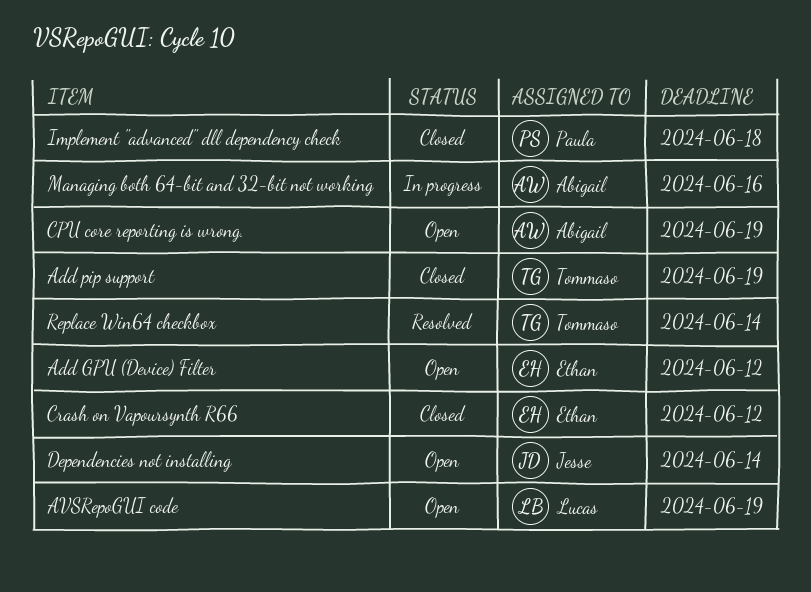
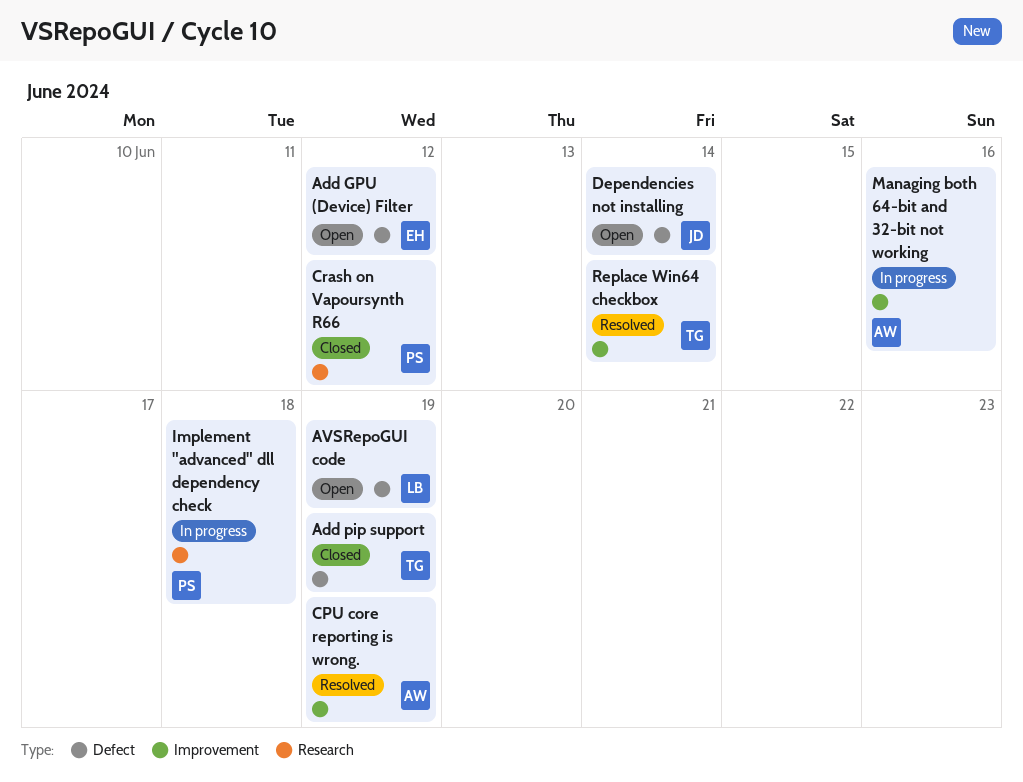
CPU core reporting is wrong., status: Open -> Resolved
Crash on Vapoursynth R66, owner: Ethan -> Paula
Implement "advanced" dll dependency check, status: Closed -> In progress

